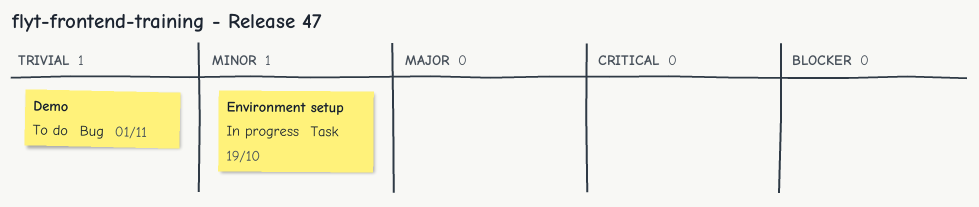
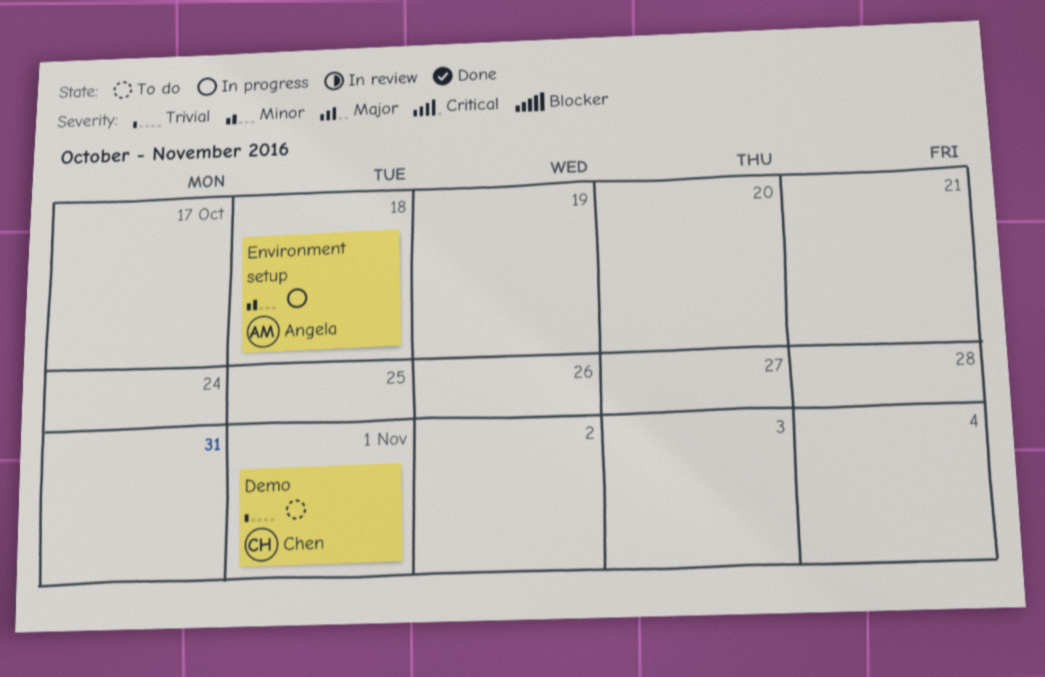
Environment setup, due: Oct 19 -> Oct 18

